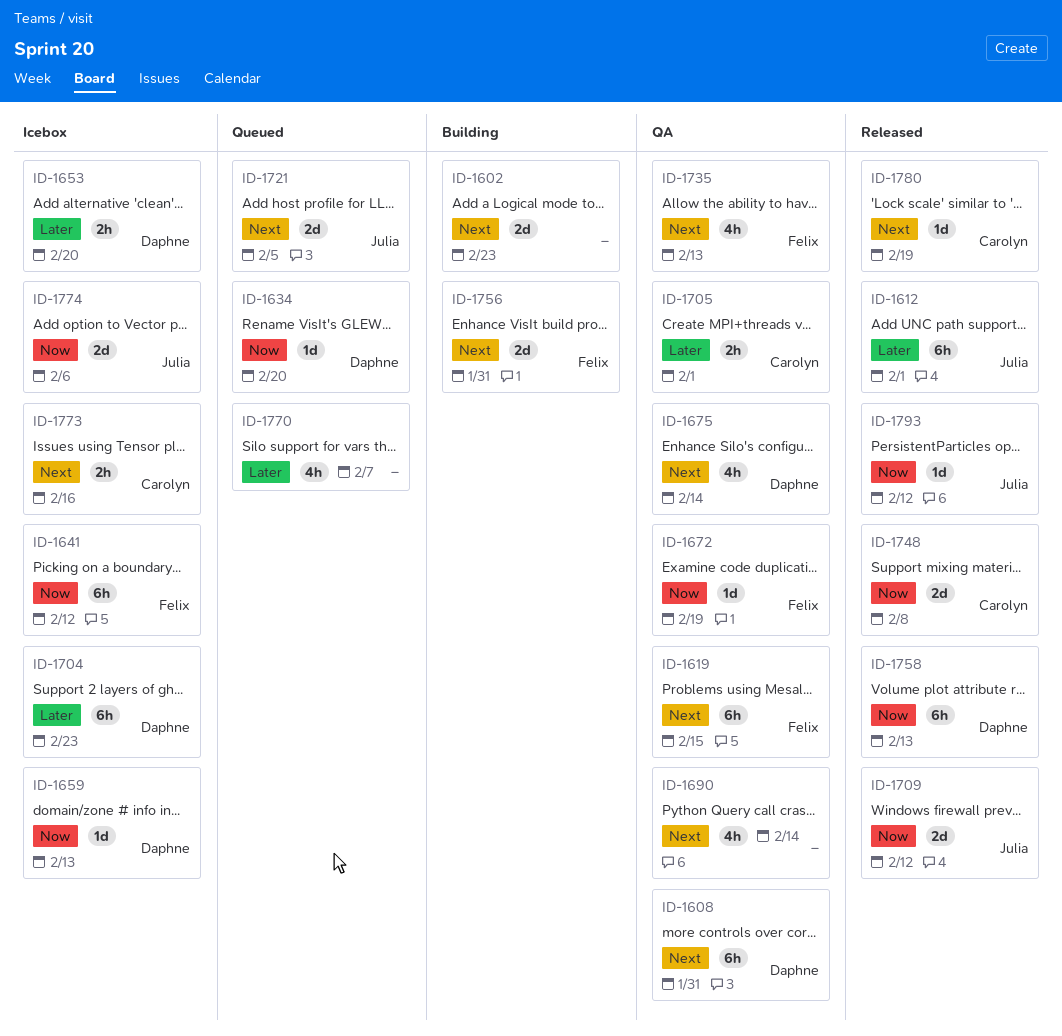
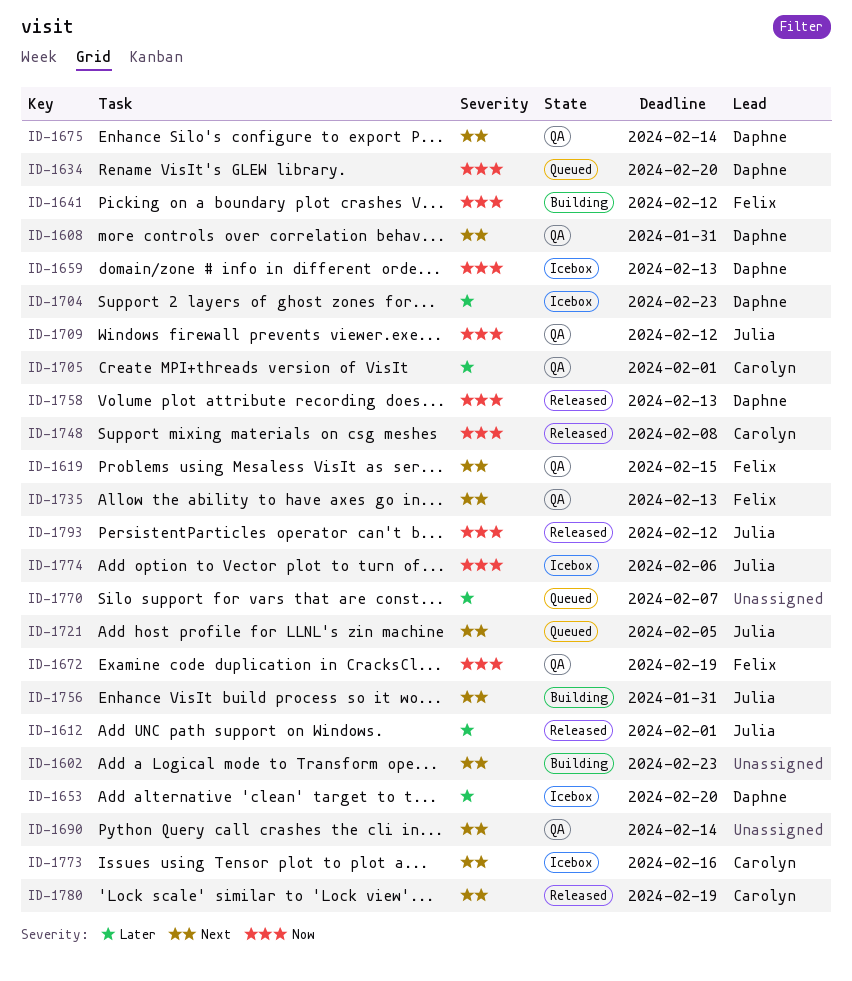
ID-1641, status: Icebox -> Building
ID-1709, status: Released -> QA
ID-1756, owner: Felix -> Julia

